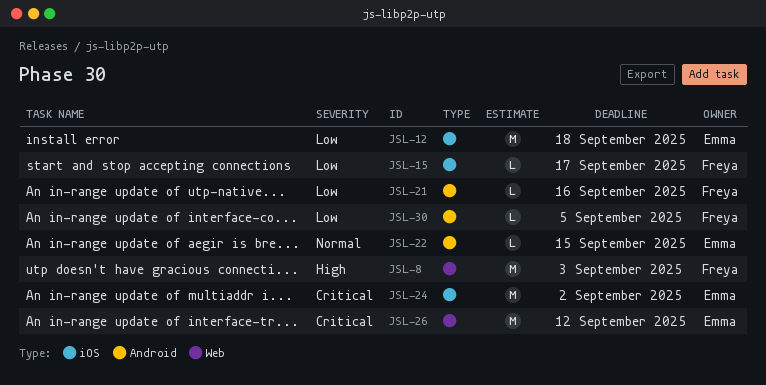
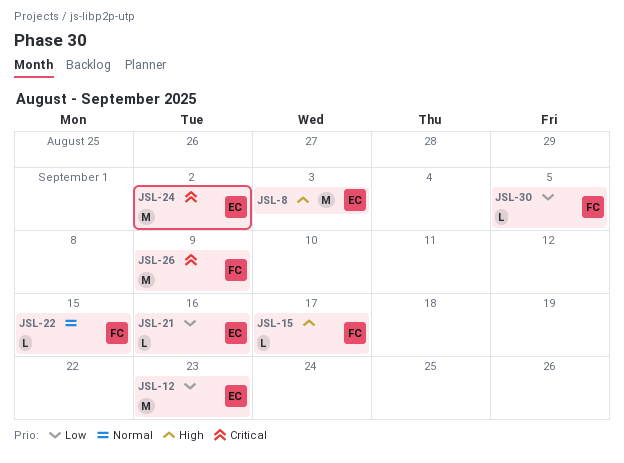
JSL-8, owner: Freya -> Emma
JSL-12, due: Sep 18 -> Sep 23
JSL-15, priority: Low -> High
JSL-21, owner: Freya -> Emma
JSL-22, owner: Emma -> Freya
JSL-26, owner: Emma -> Freya
JSL-26, due: Sep 12 -> Sep 9

